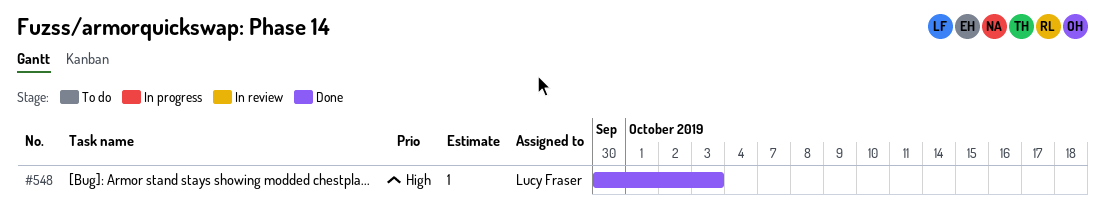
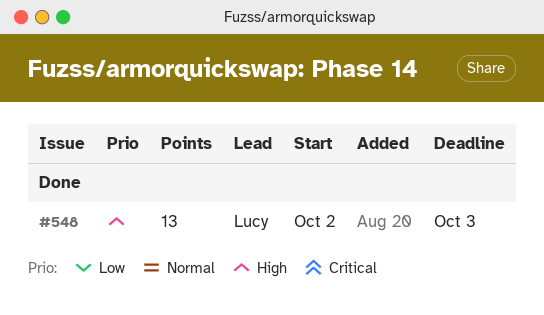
#548, estimate: 1 -> 13
#548, start: Sep 30 -> Oct 2

